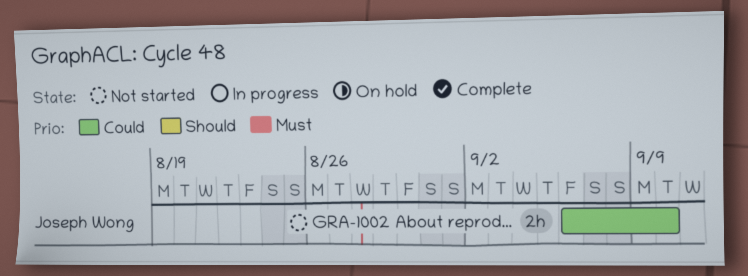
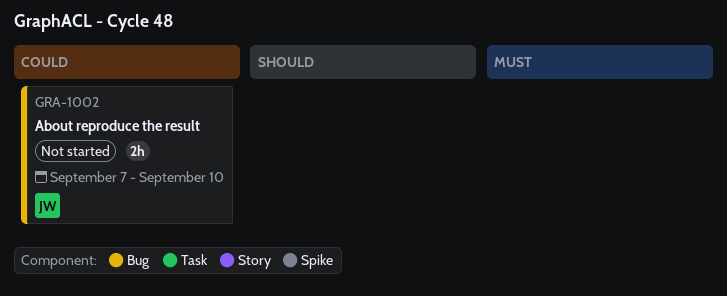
GRA-1002, start: Sep 6 -> Sep 7

